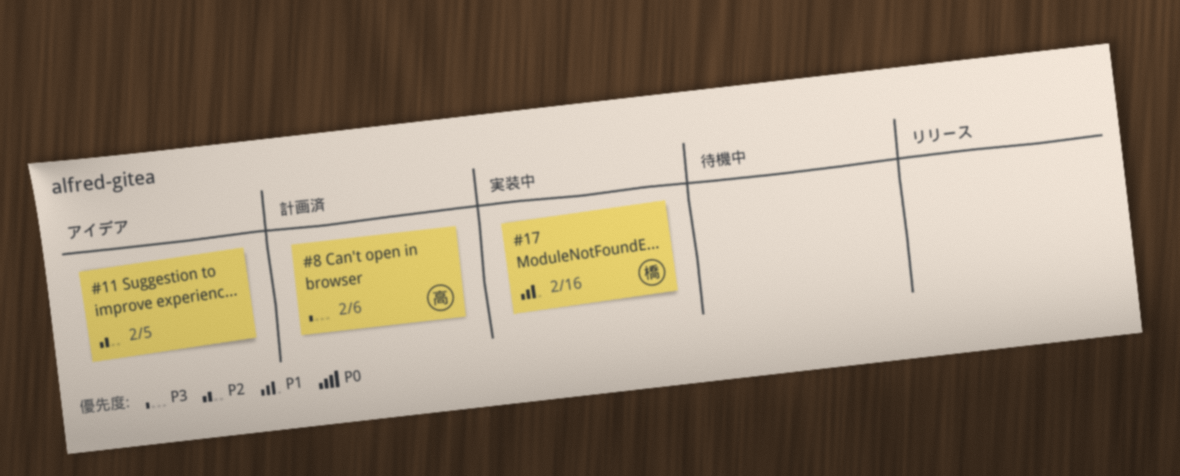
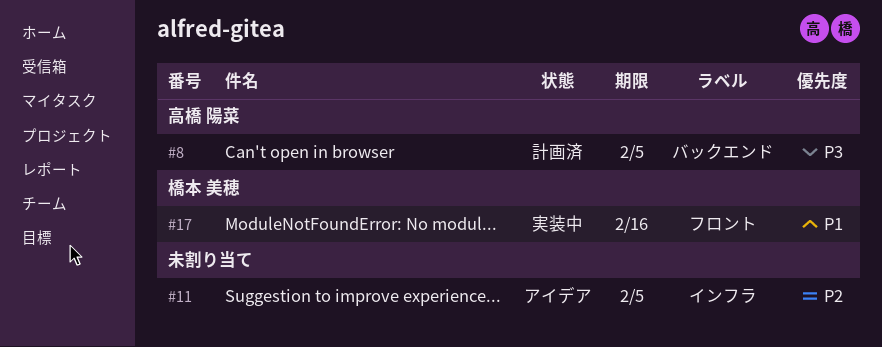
#8, due: Feb 6 -> Feb 5

